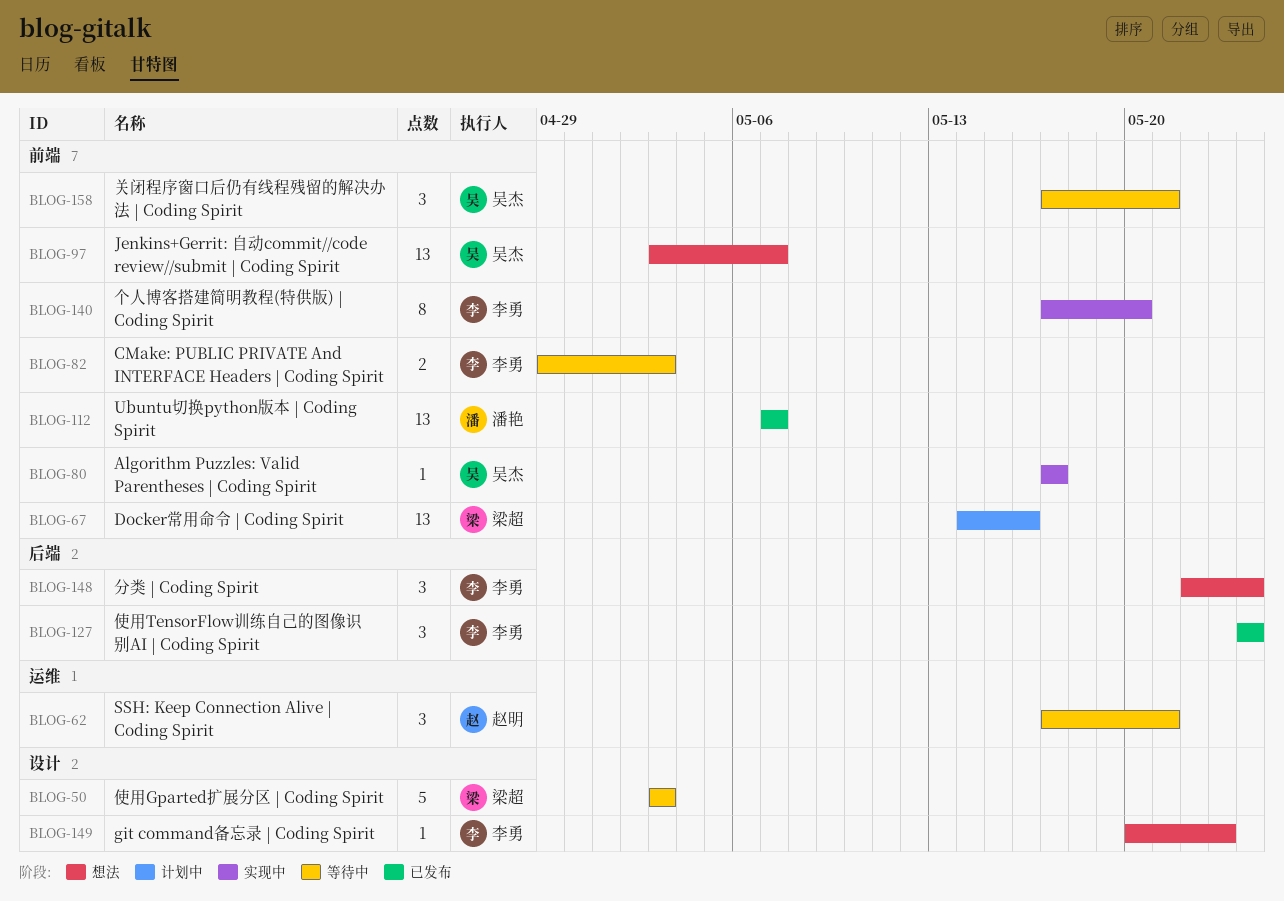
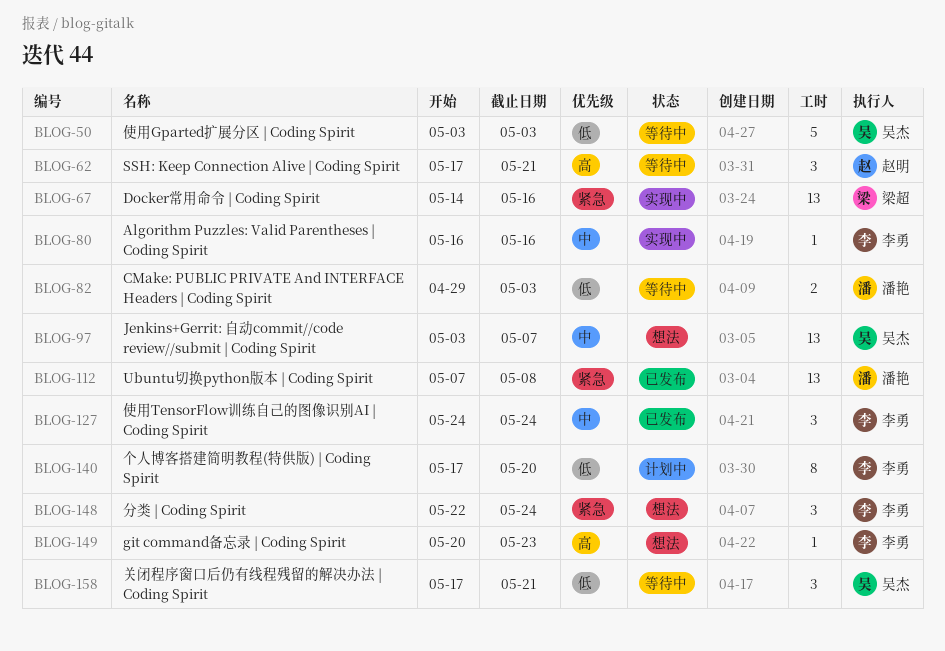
BLOG-50, owner: 梁超 -> 吴杰
BLOG-67, status: 计划中 -> 实现中
BLOG-80, owner: 吴杰 -> 李勇
BLOG-80, start: May 17 -> May 16
BLOG-80, due: May 17 -> May 16
BLOG-82, owner: 李勇 -> 潘艳
BLOG-112, due: May 7 -> May 8
BLOG-140, status: 实现中 -> 计划中

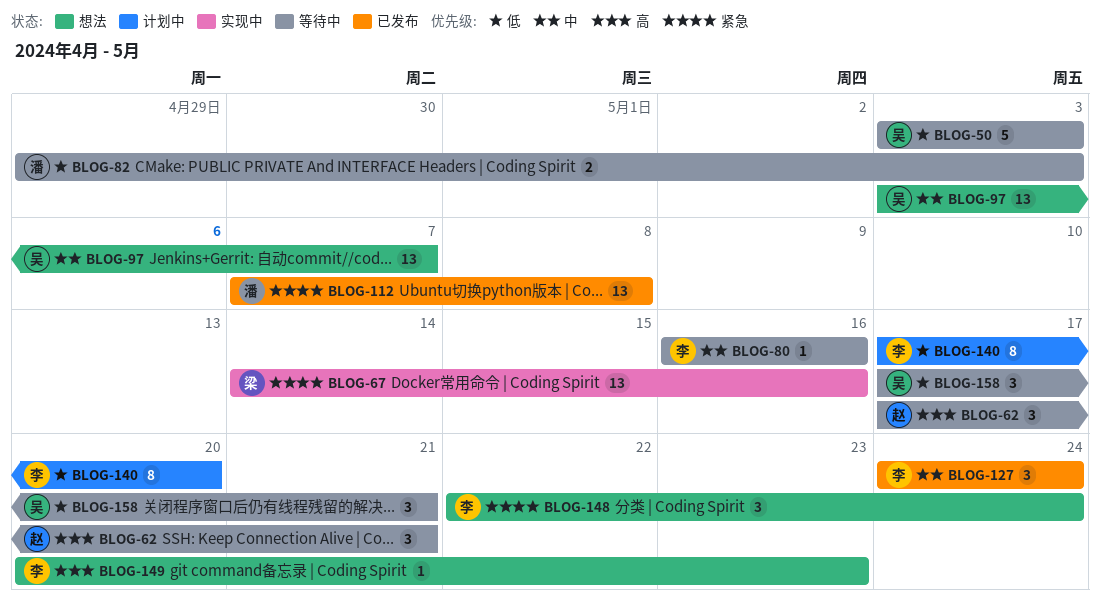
BLOG-80, status: 实现中 -> 等待中

